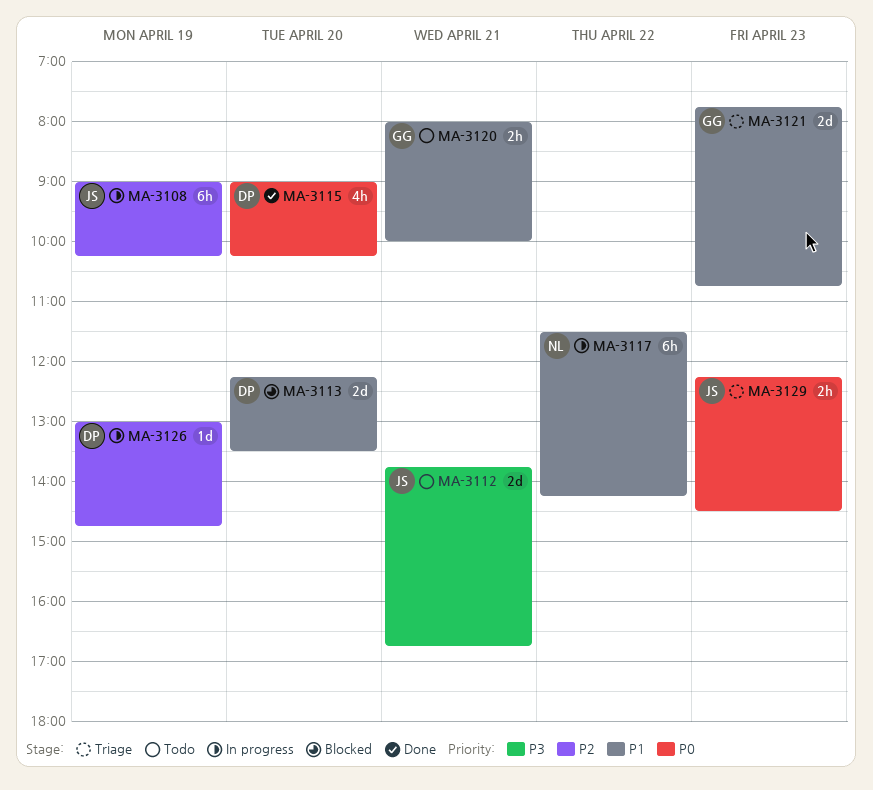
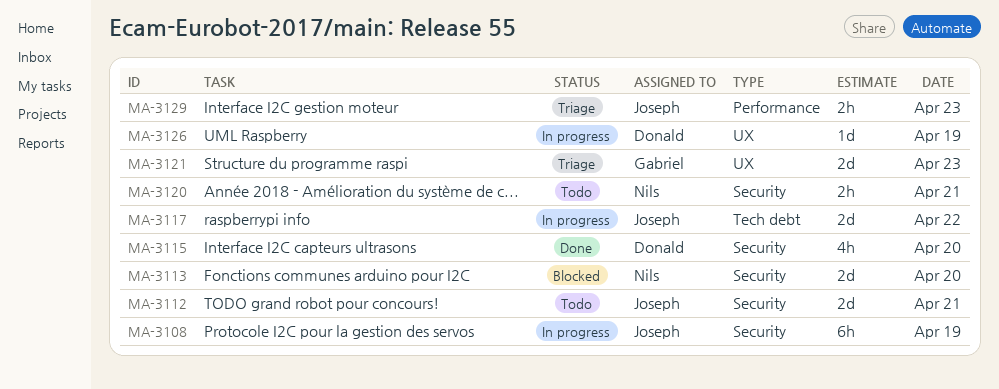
MA-3113, owner: Donald -> Nils
MA-3117, owner: Nils -> Joseph
MA-3117, estimate: 6h -> 2d
MA-3120, owner: Gabriel -> Nils

